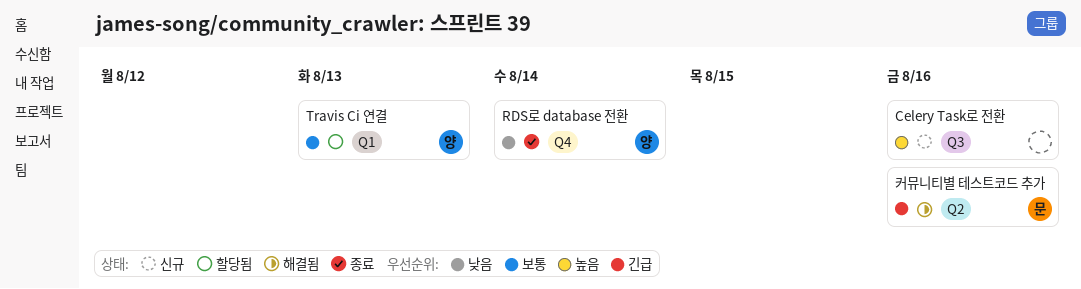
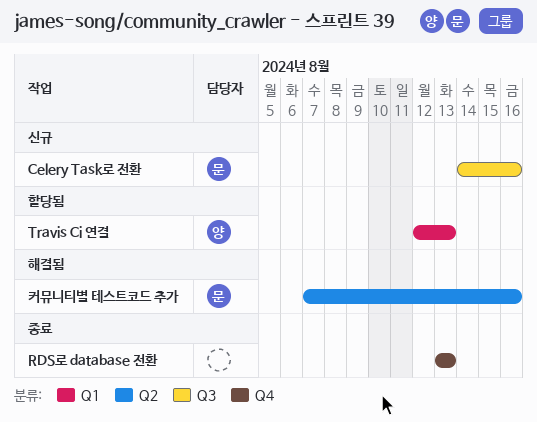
Celery Task로 전환, owner: none -> 문
RDS로 database 전환, owner: 양 -> none
RDS로 database 전환, due: Aug 14 -> Aug 13

